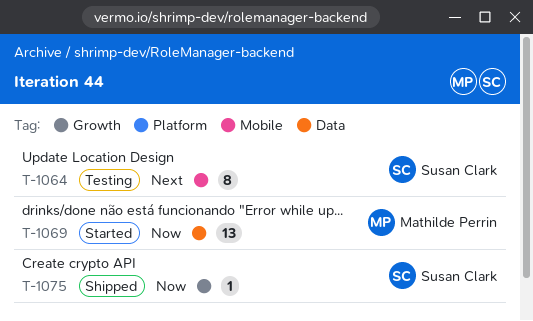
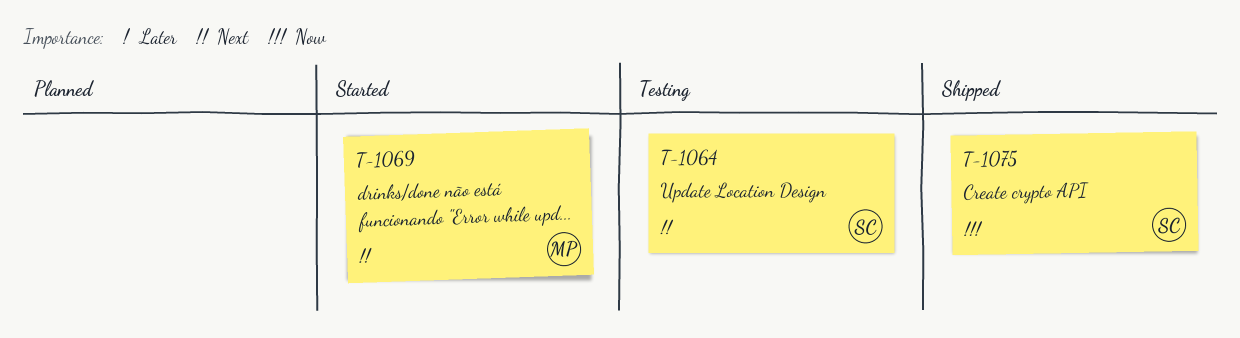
T-1069, priority: Now -> Next

